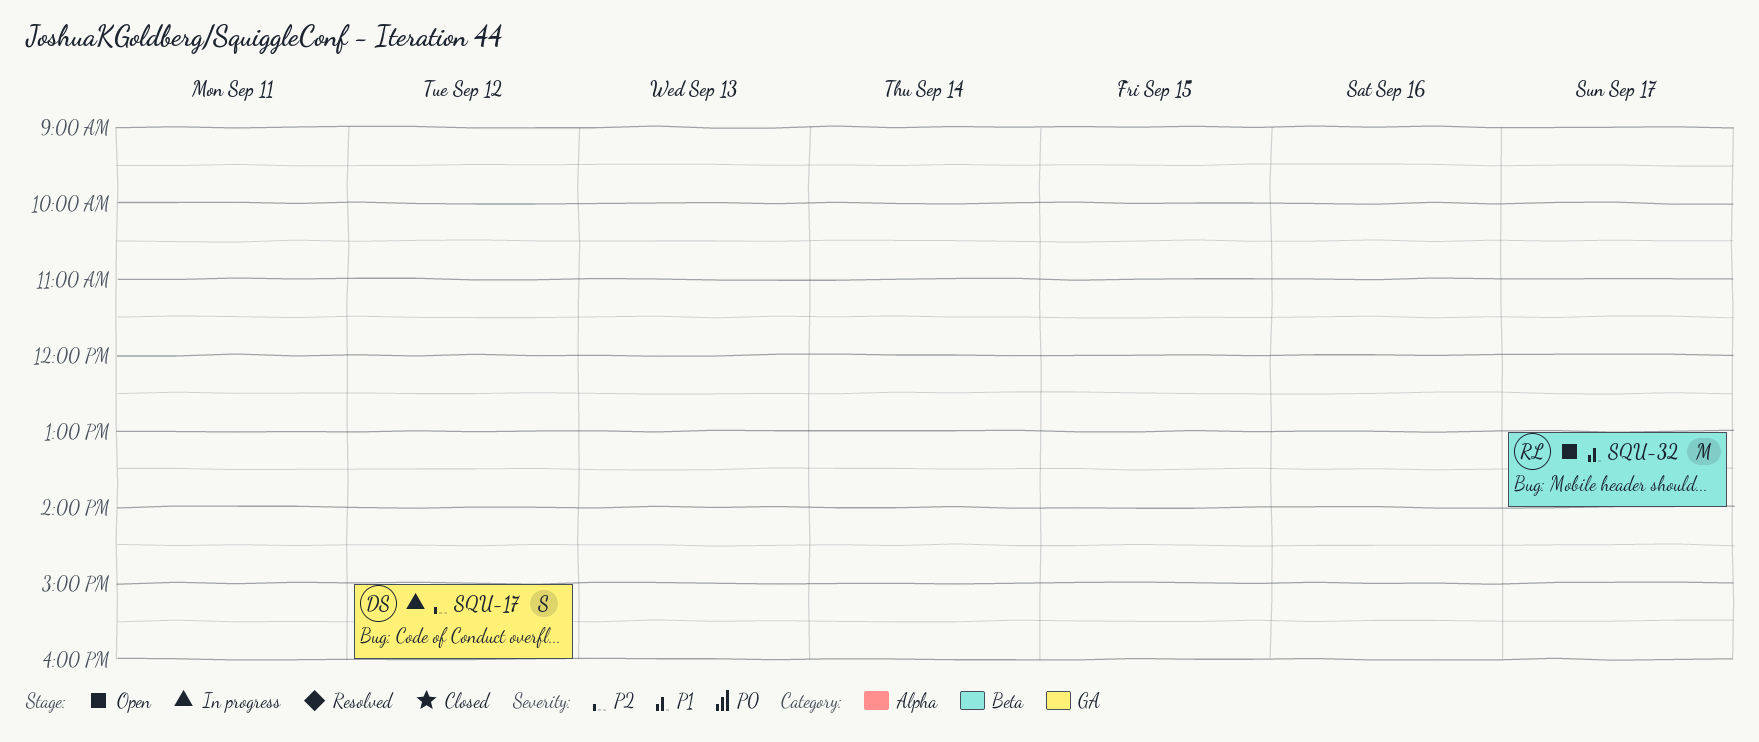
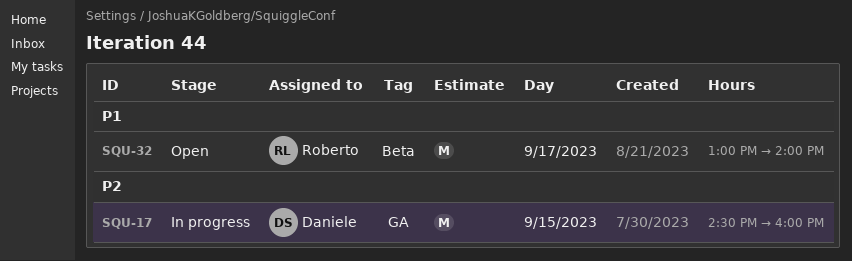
SQU-17, estimate: S -> M
SQU-17, day: Sep 12 -> Sep 15
SQU-17, begins: 15:00 -> 14:30

